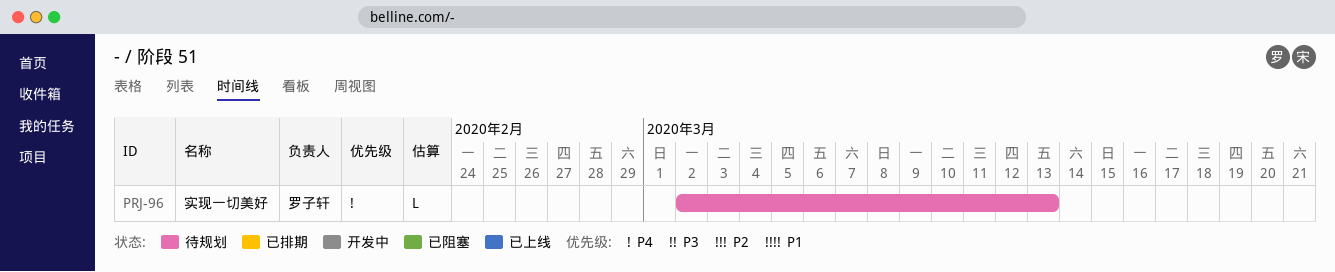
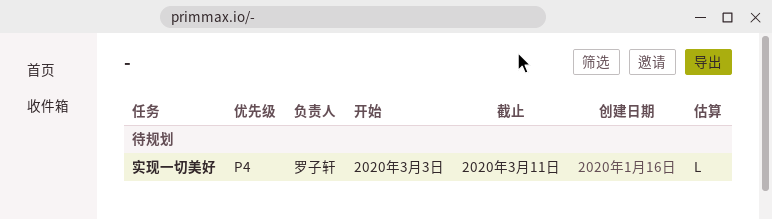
实现一切美好, start: Mar 2 -> Mar 3
实现一切美好, due: Mar 13 -> Mar 11

